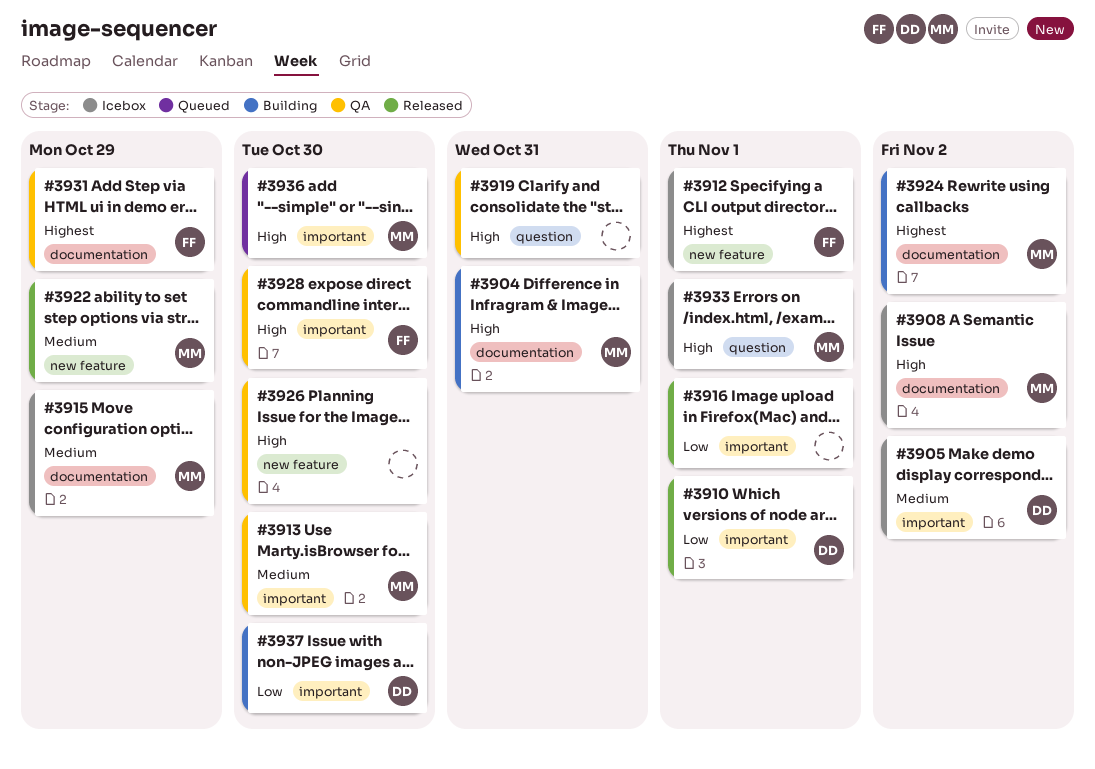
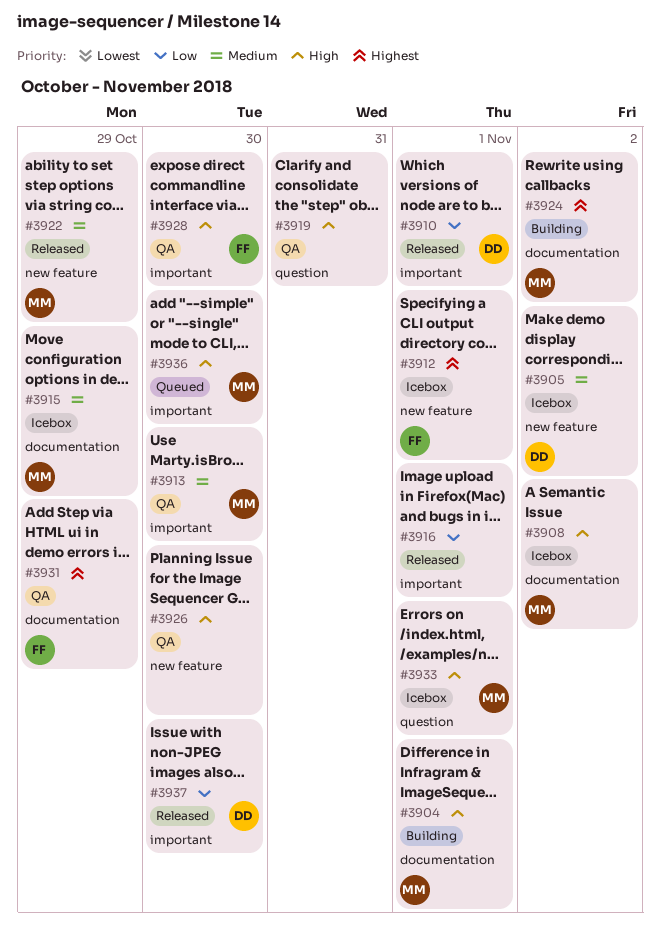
#3904, due: Oct 31 -> Nov 1
#3905, label: important -> new feature
#3937, status: Building -> Released

